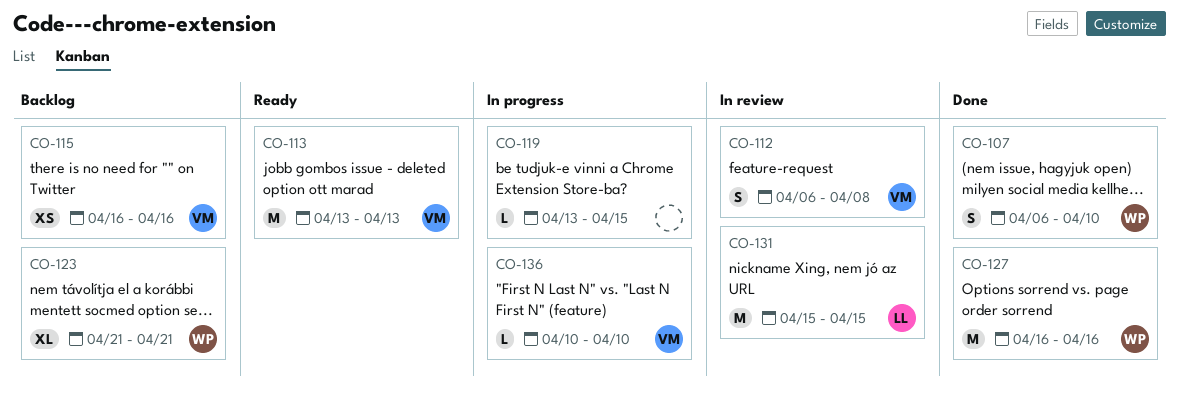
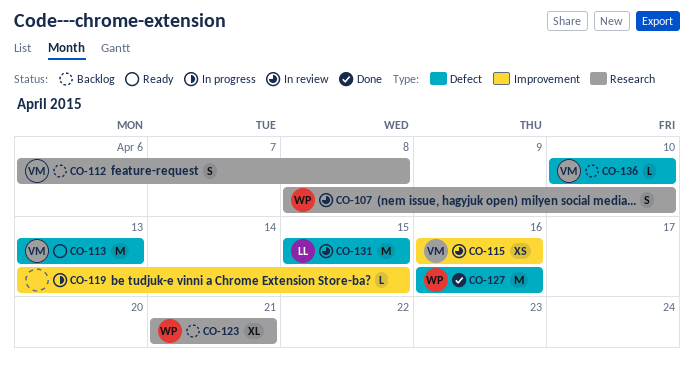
CO-107, status: Done -> In review
CO-107, start: Apr 6 -> Apr 8
CO-112, status: In review -> Backlog
CO-115, status: Backlog -> In review
CO-136, status: In progress -> Backlog

